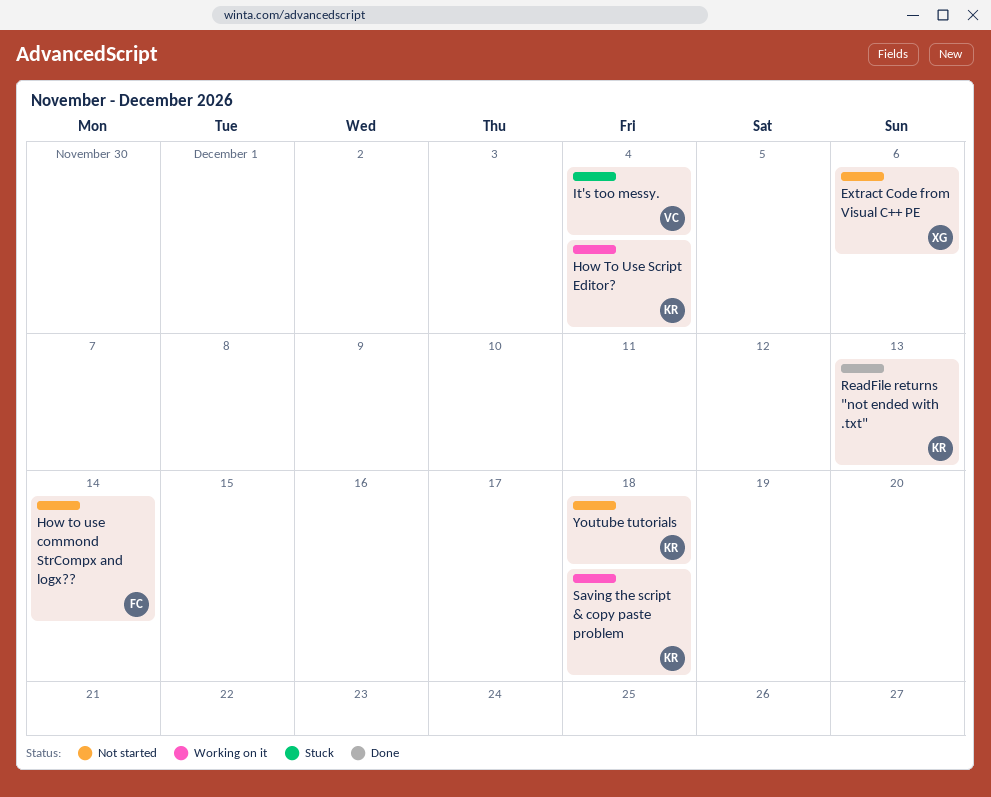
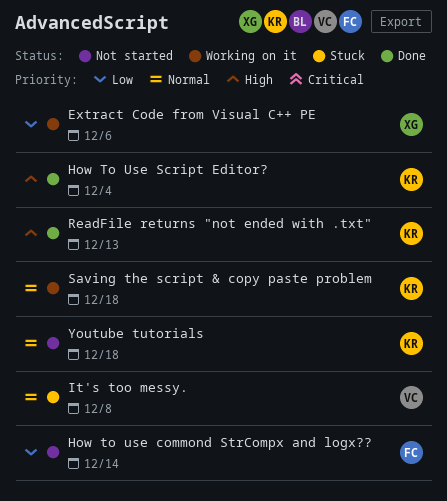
Extract Code from Visual C++ PE, status: Not started -> Working on it
How To Use Script Editor?, status: Working on it -> Done
It's too messy., due: Dec 4 -> Dec 8

